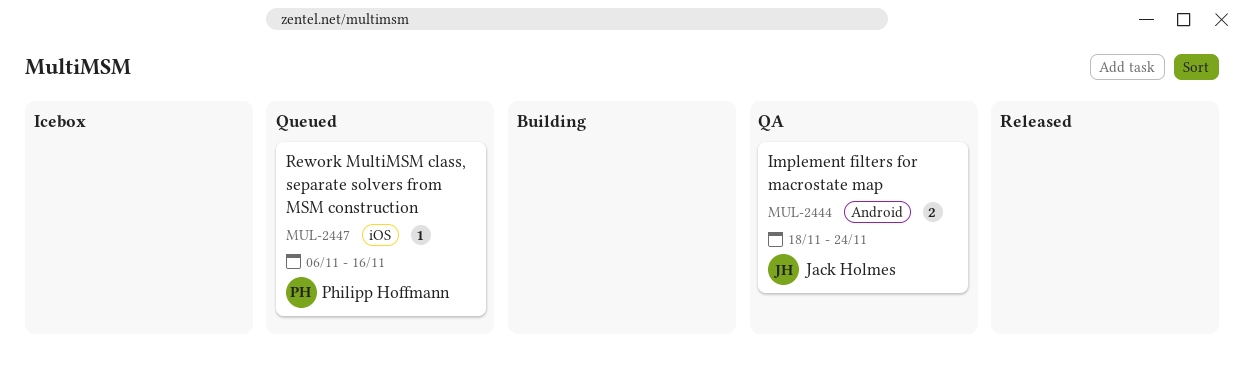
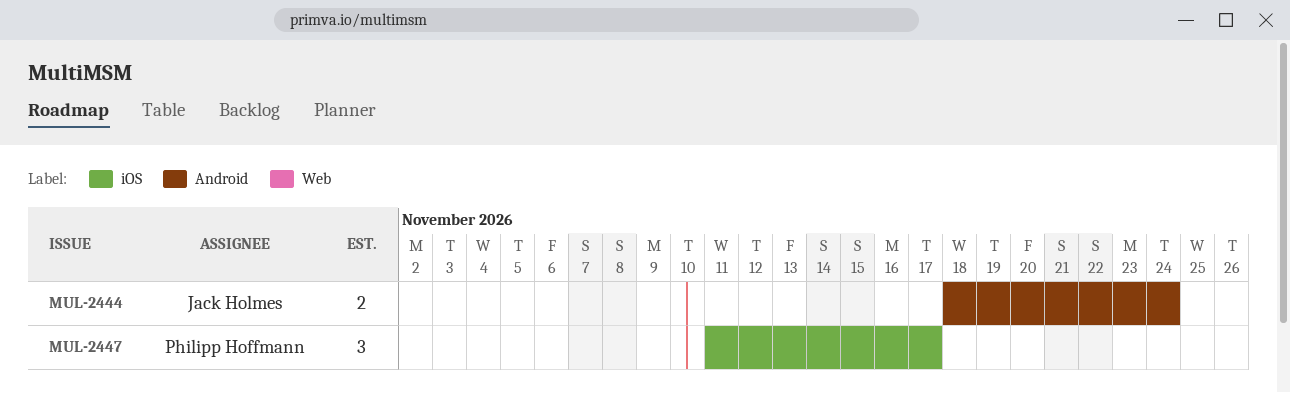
MUL-2447, estimate: 1 -> 3
MUL-2447, start: Nov 6 -> Nov 11
MUL-2447, due: Nov 16 -> Nov 17

